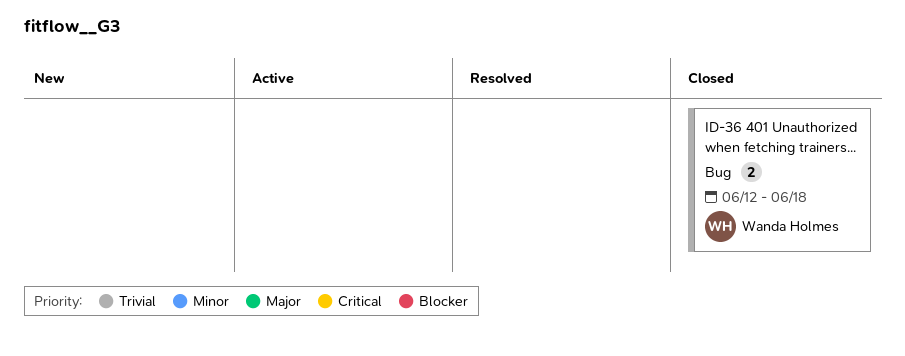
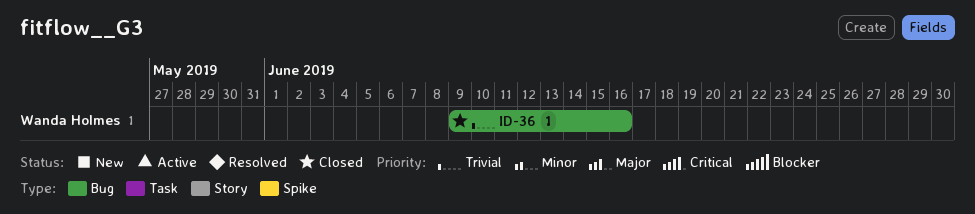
ID-36, estimate: 2 -> 1
ID-36, start: Jun 12 -> Jun 9
ID-36, due: Jun 18 -> Jun 16

